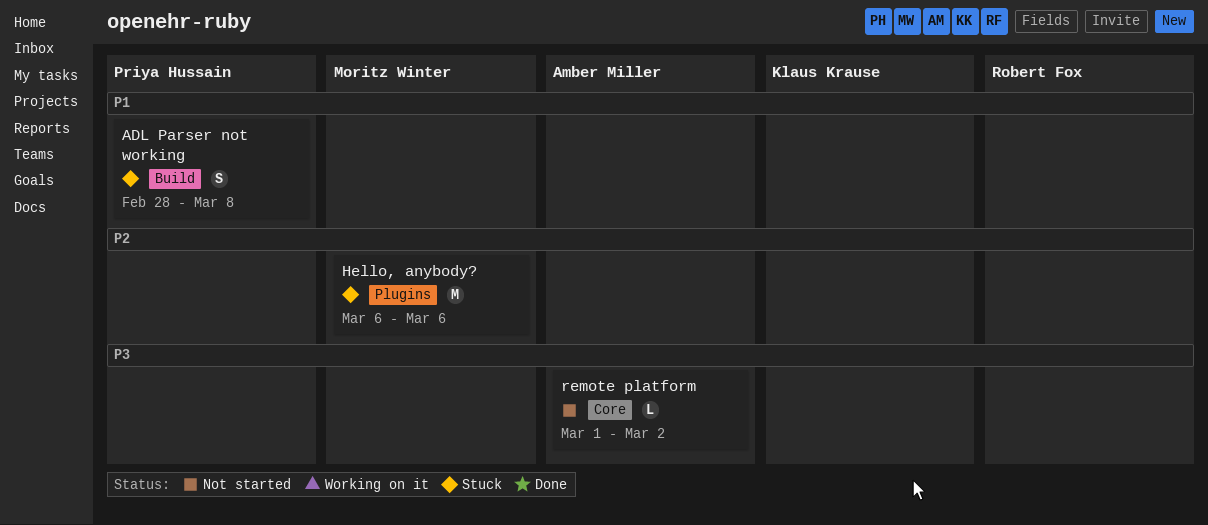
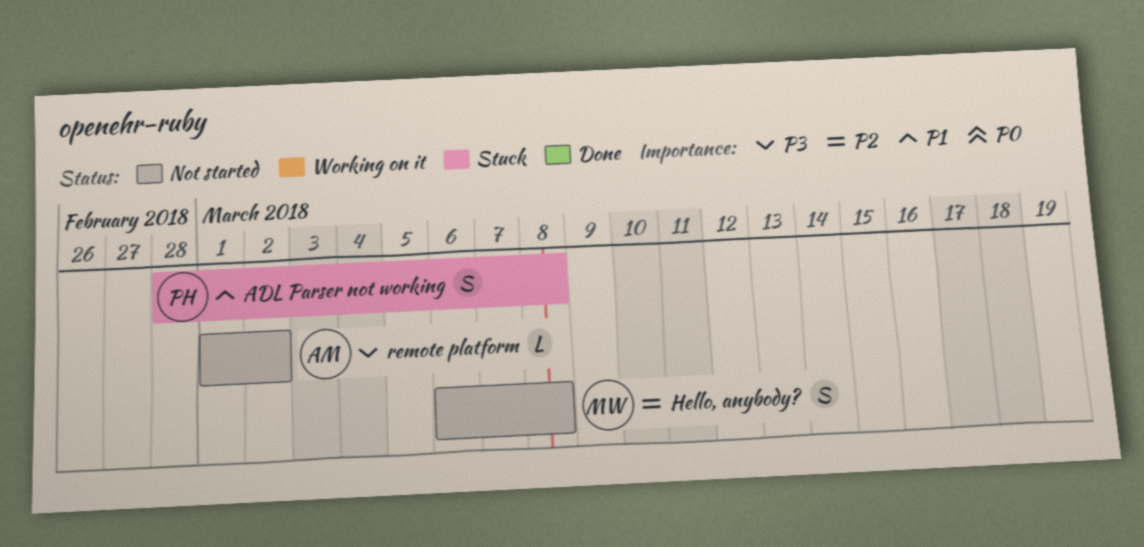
Hello, anybody?, status: Stuck -> Not started
Hello, anybody?, estimate: M -> S
Hello, anybody?, due: Mar 6 -> Mar 8

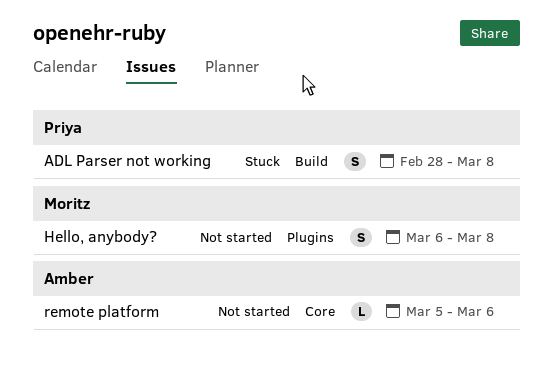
remote platform, start: Mar 1 -> Mar 5
remote platform, due: Mar 2 -> Mar 6

